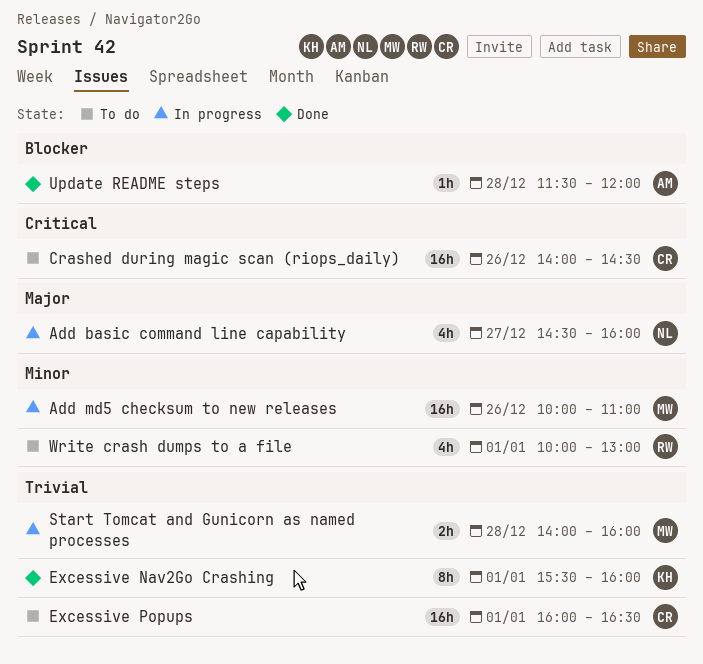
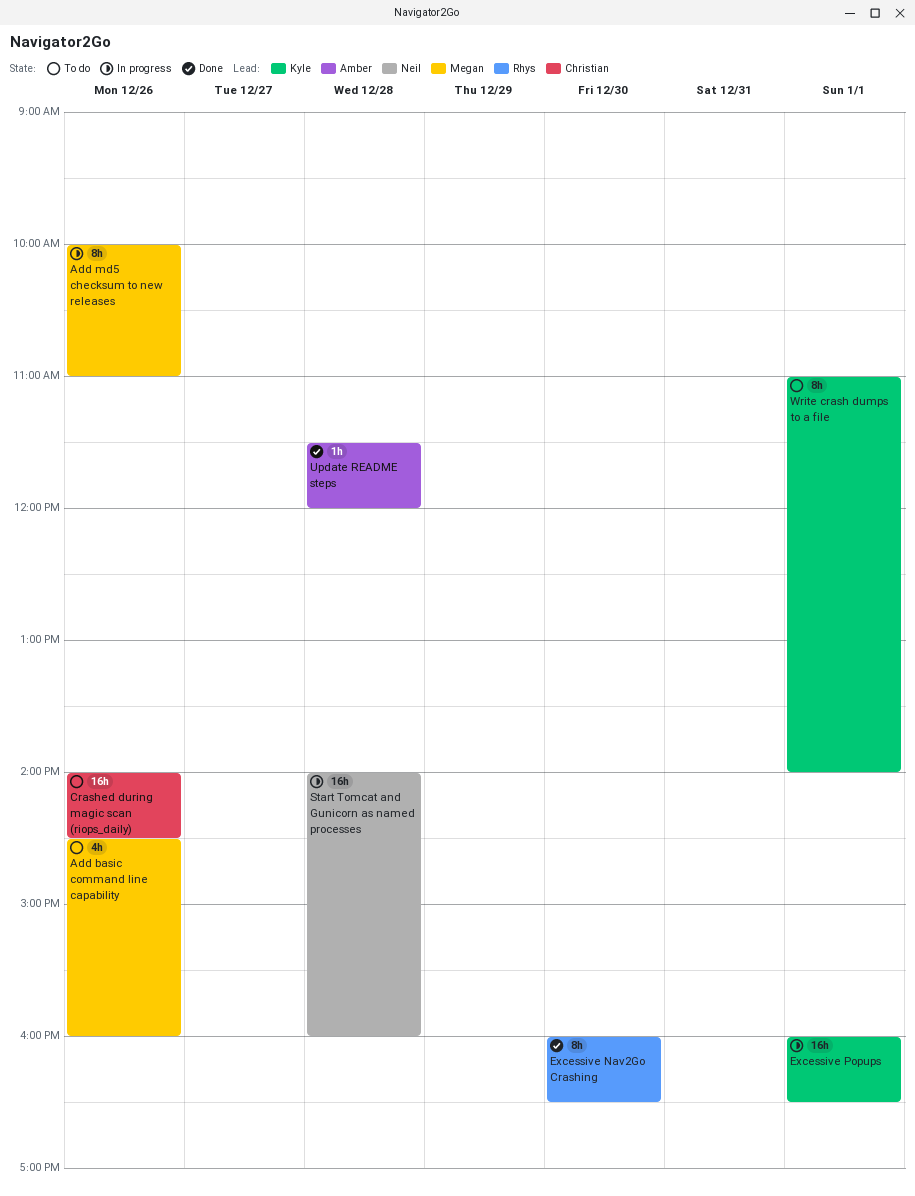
Add basic command line capability, status: In progress -> To do
Add basic command line capability, owner: Neil -> Megan
Add basic command line capability, day: Dec 27 -> Dec 26
Add md5 checksum to new releases, estimate: 16h -> 8h
Excessive Nav2Go Crashing, owner: Kyle -> Rhys
Excessive Nav2Go Crashing, day: Jan 1 -> Dec 30
Excessive Nav2Go Crashing, begins: 15:30 -> 16:00
Excessive Nav2Go Crashing, ends: 16:00 -> 16:30
Excessive Popups, status: To do -> In progress
Excessive Popups, owner: Christian -> Kyle
Start Tomcat and Gunicorn as named processes, owner: Megan -> Neil
Start Tomcat and Gunicorn as named processes, estimate: 2h -> 16h
Write crash dumps to a file, owner: Rhys -> Kyle
Write crash dumps to a file, estimate: 4h -> 8h
Write crash dumps to a file, begins: 10:00 -> 11:00
Write crash dumps to a file, ends: 13:00 -> 14:00

